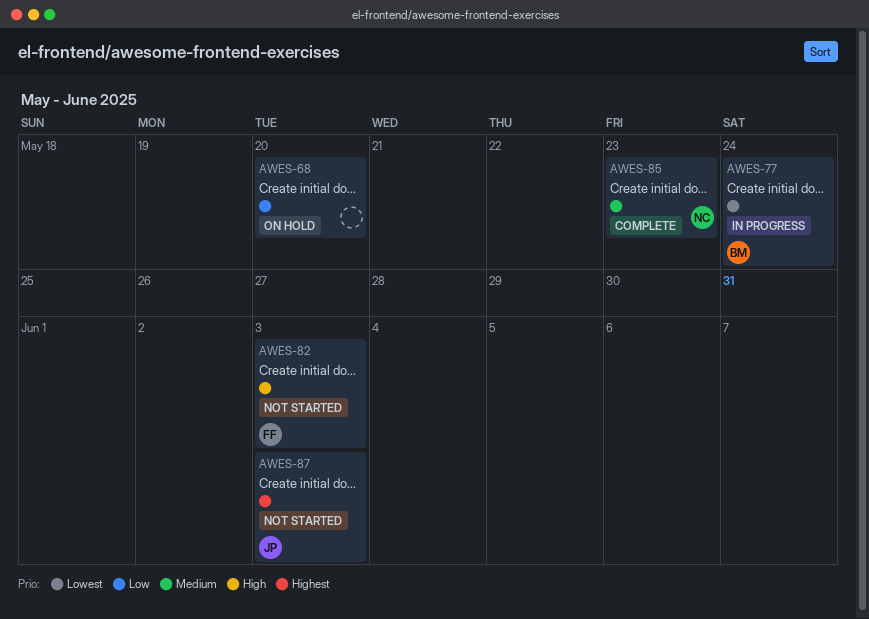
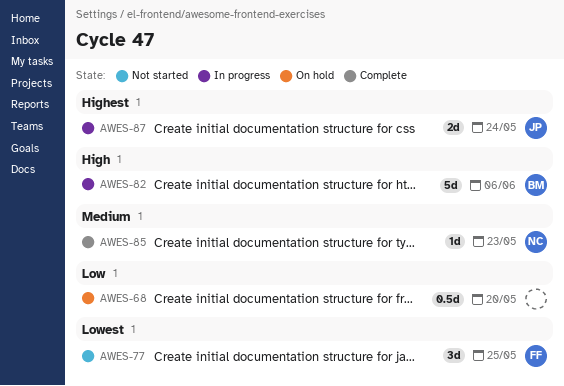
AWES-77, status: In progress -> Not started
AWES-77, owner: BM -> FF
AWES-77, due: May 24 -> May 25
AWES-82, status: Not started -> In progress
AWES-82, owner: FF -> BM
AWES-82, due: Jun 3 -> Jun 6
AWES-87, status: Not started -> In progress
AWES-87, due: Jun 3 -> May 24

